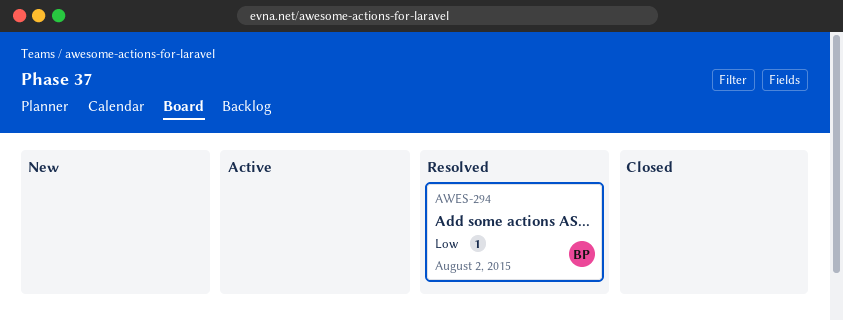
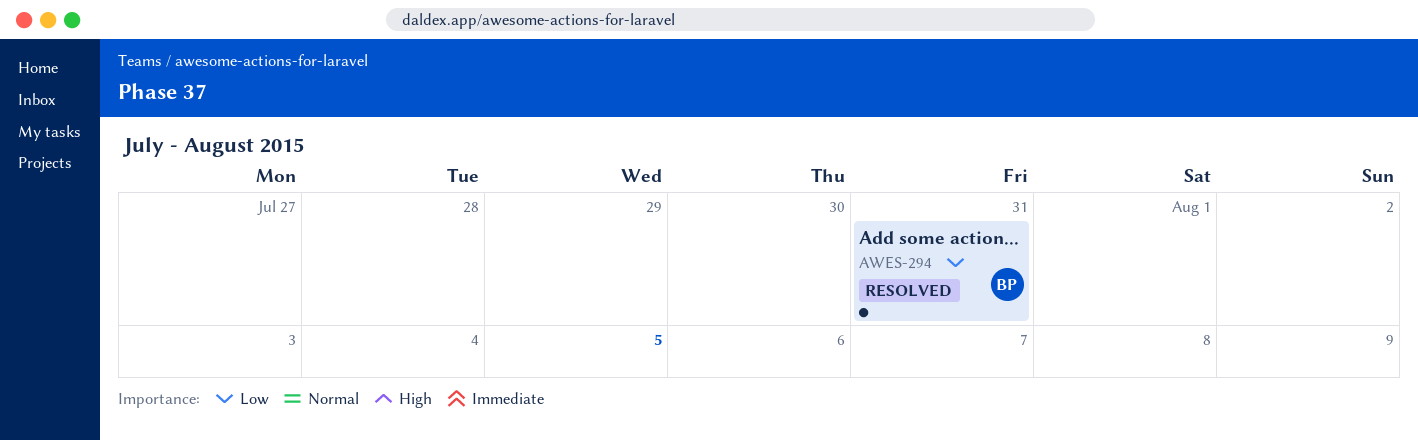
AWES-294, due: Aug 2 -> Jul 31

